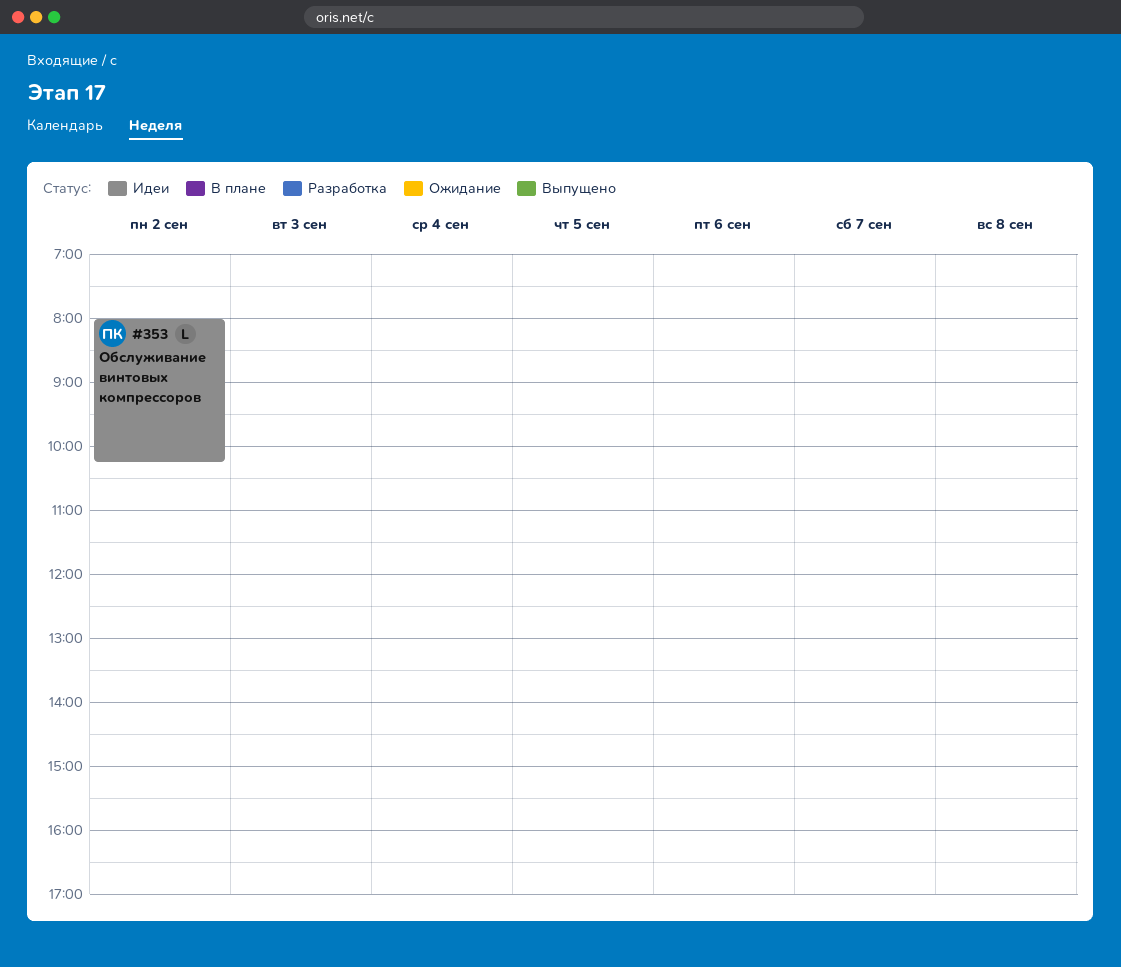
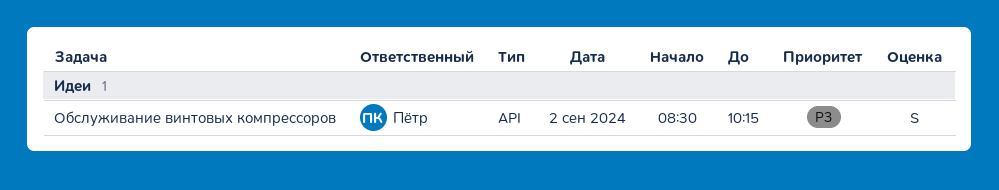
Обслуживание винтовых компрессоров, estimate: L -> S
Обслуживание винтовых компрессоров, begins: 08:00 -> 08:30

